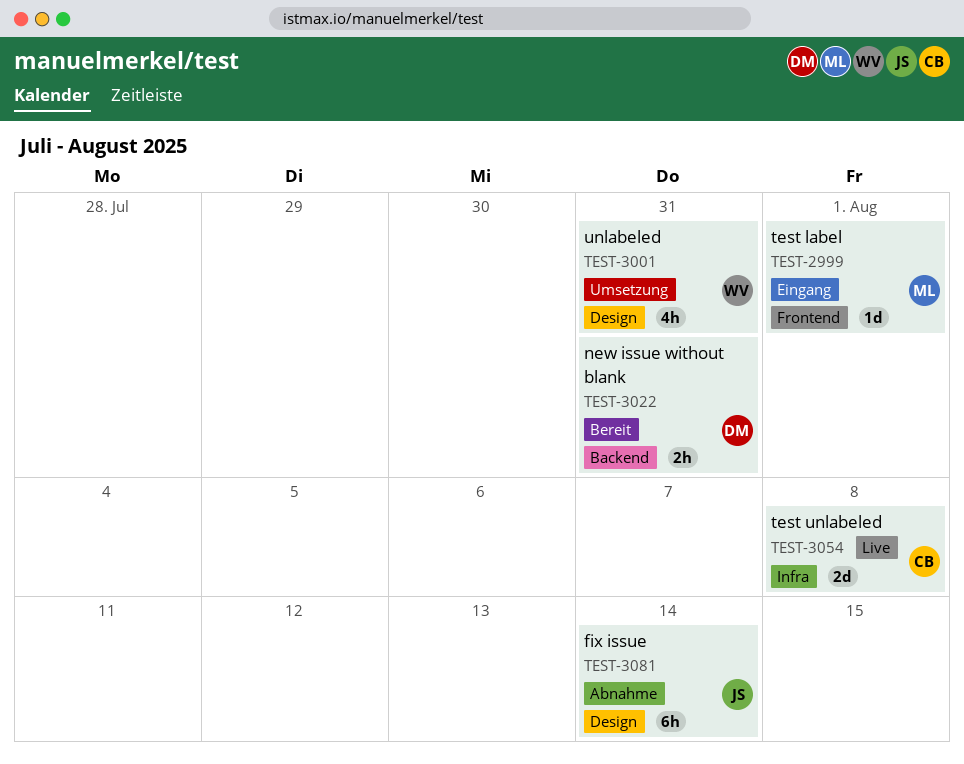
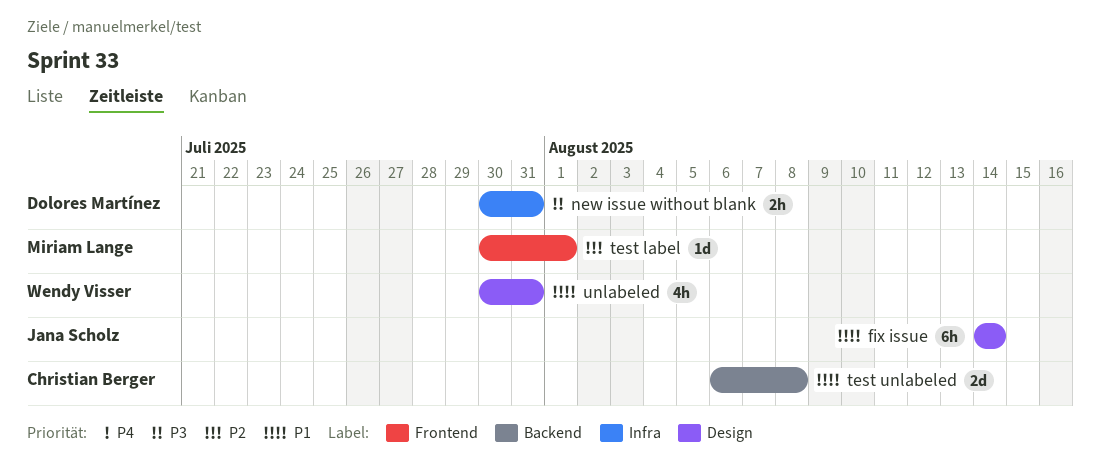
new issue without blank, label: Backend -> Infra
test unlabeled, label: Infra -> Backend

